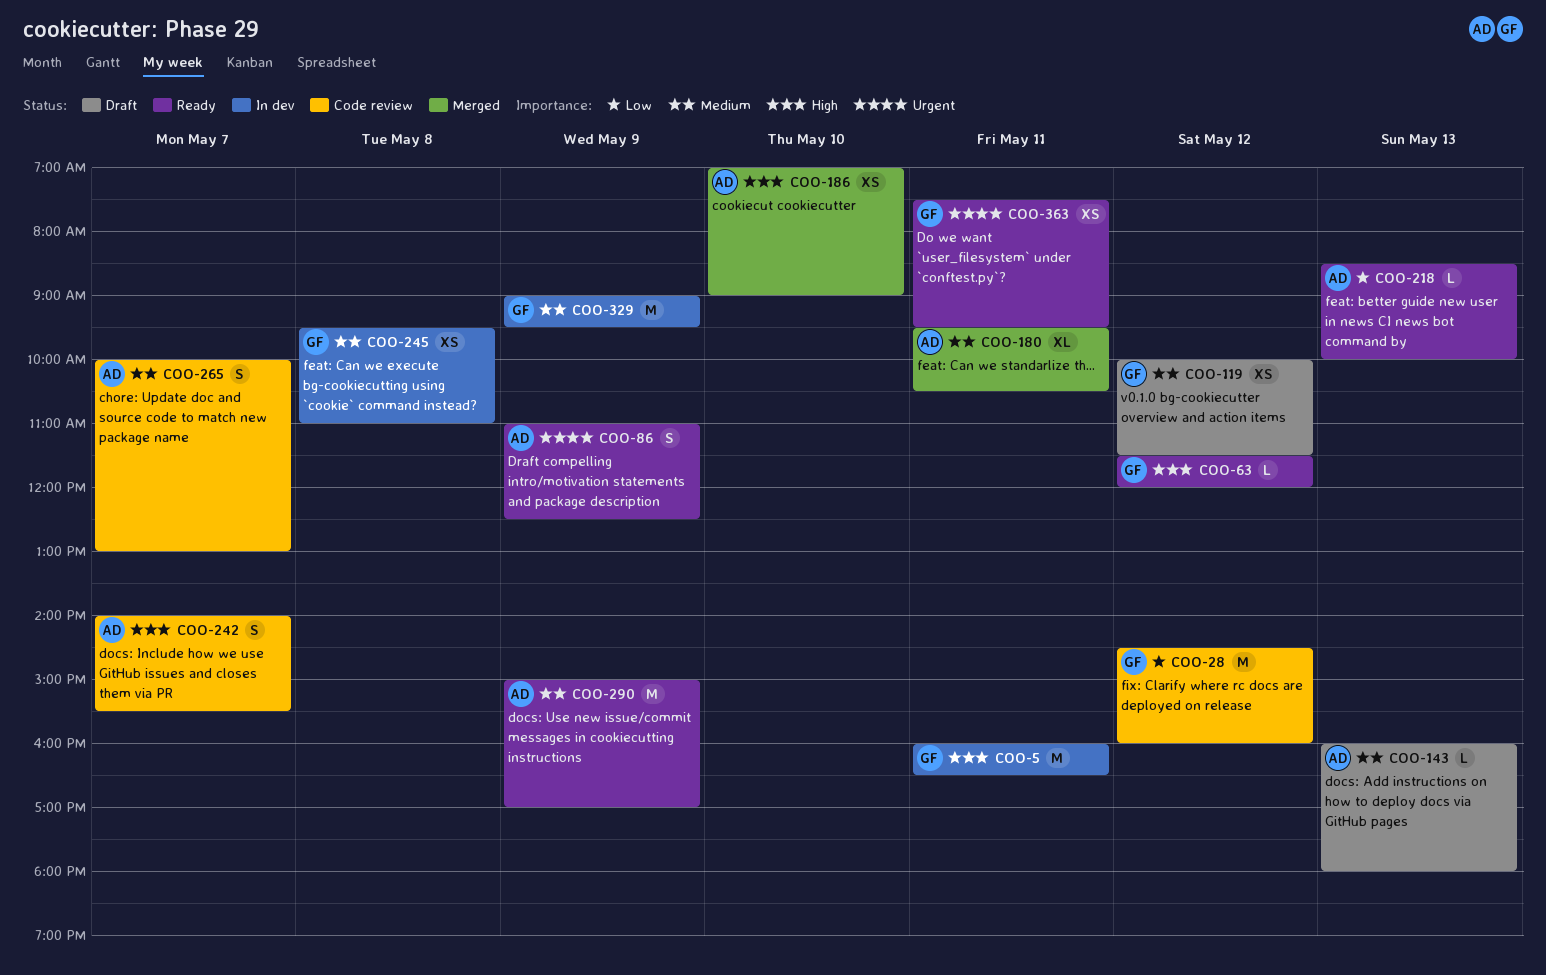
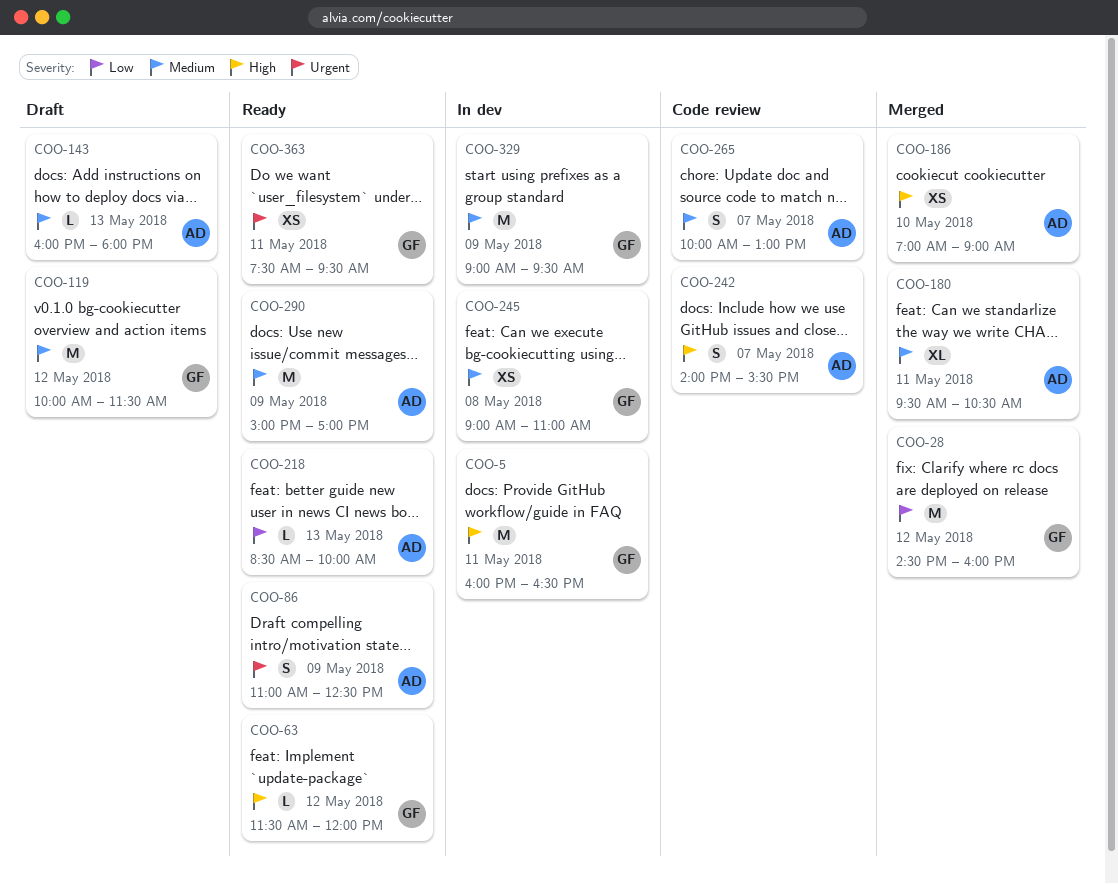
COO-28, status: Code review -> Merged
COO-119, estimate: XS -> M
COO-245, begins: 09:30 -> 09:00

